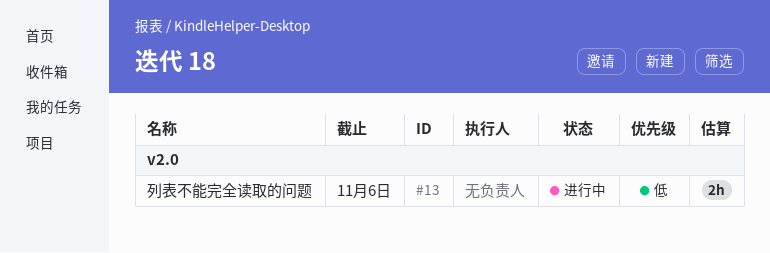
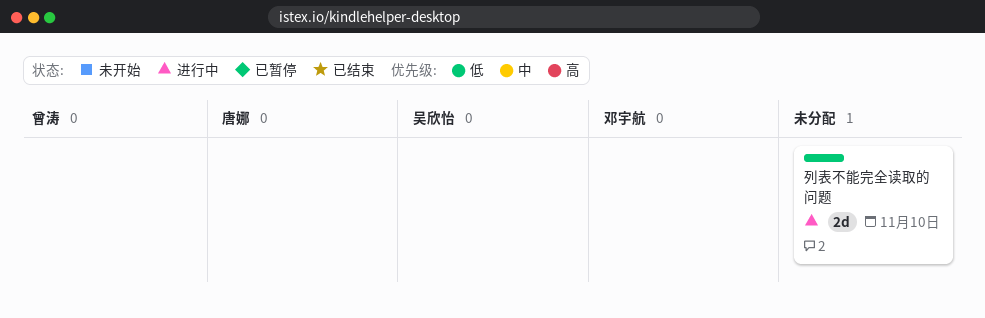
列表不能完全读取的问题, estimate: 2h -> 2d
列表不能完全读取的问题, due: Nov 6 -> Nov 10

